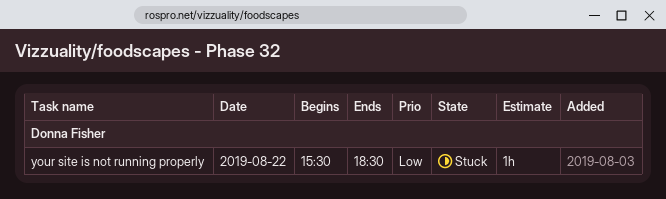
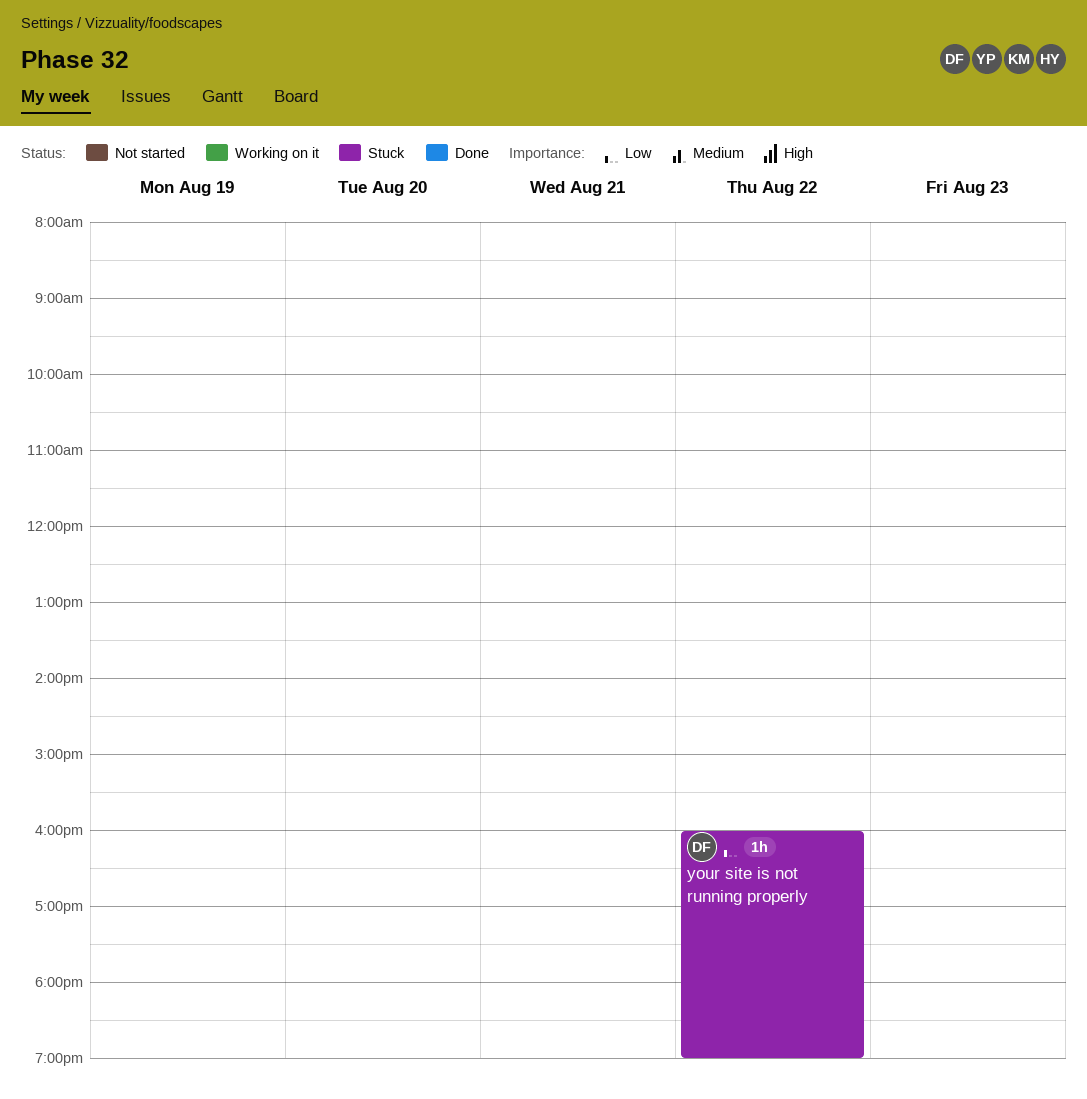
your site is not running properly, begins: 15:30 -> 16:00
your site is not running properly, ends: 18:30 -> 19:00

